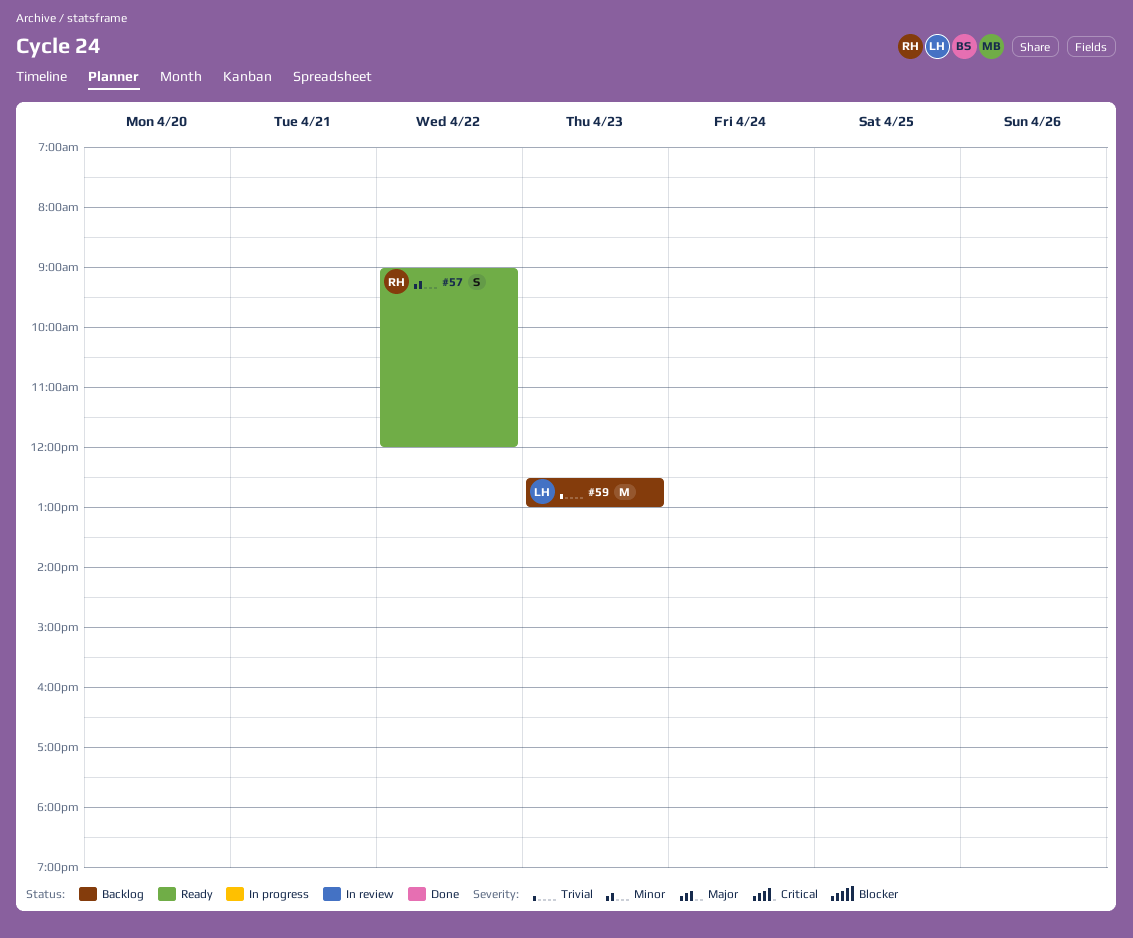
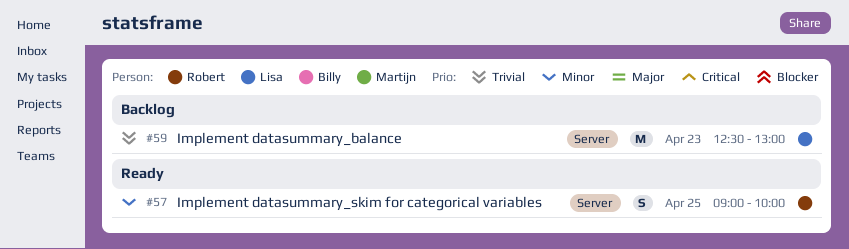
#57, day: Apr 22 -> Apr 25
#57, ends: 12:00 -> 10:00

